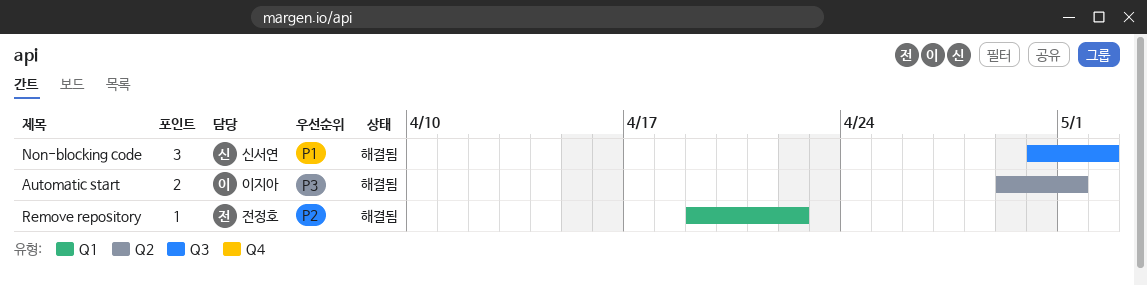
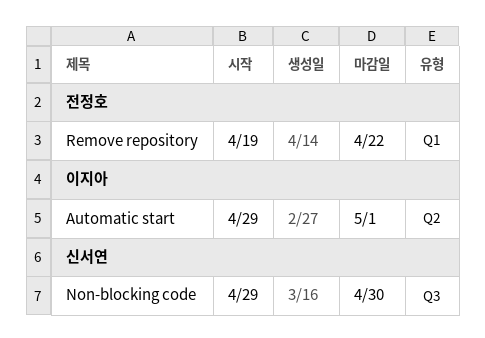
Non-blocking code, start: Apr 30 -> Apr 29
Non-blocking code, due: May 2 -> Apr 30

